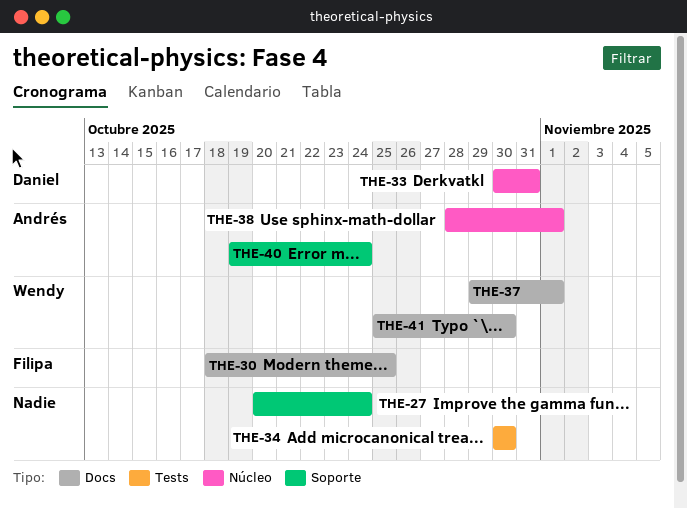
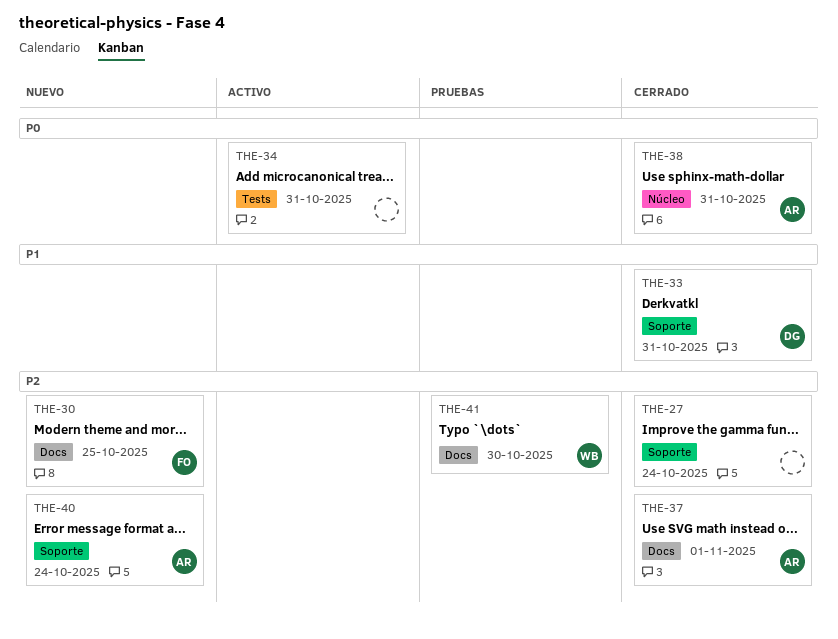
THE-33, label: Núcleo -> Soporte
THE-34, due: Oct 30 -> Oct 31
THE-37, owner: Wendy -> Andrés
THE-38, due: Nov 1 -> Oct 31

